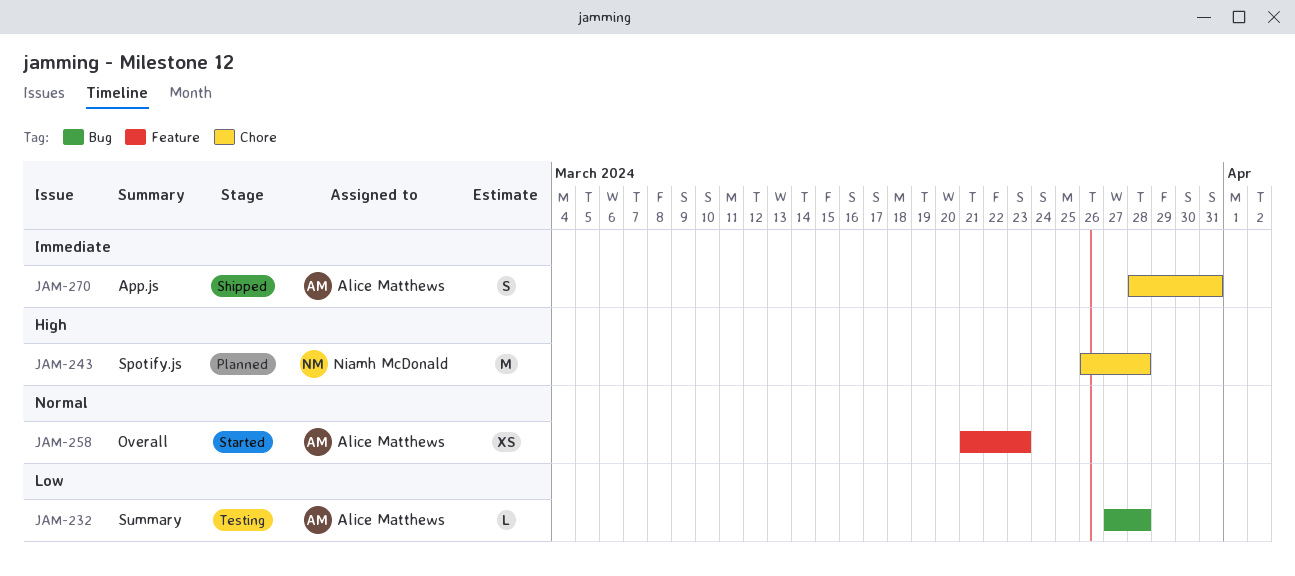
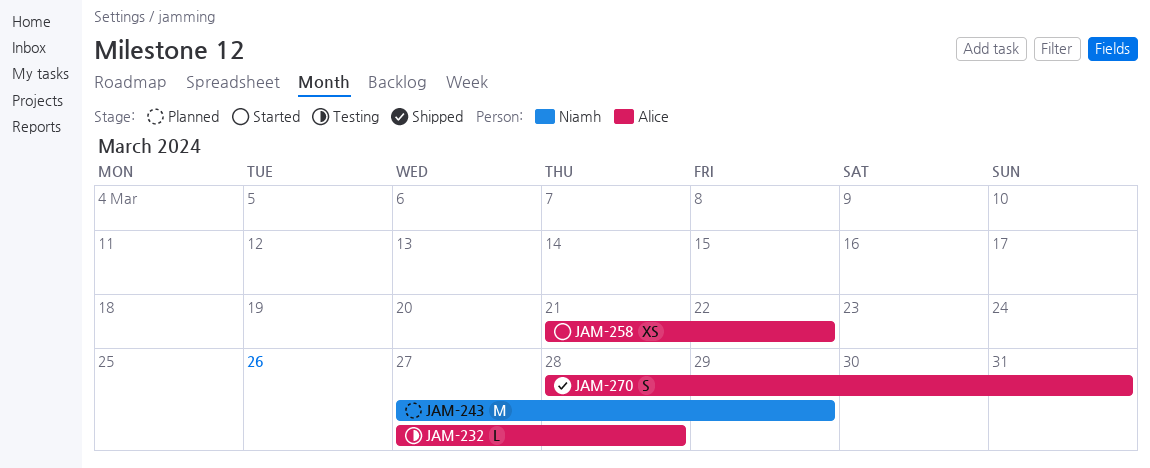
JAM-243, start: Mar 26 -> Mar 27
JAM-243, due: Mar 28 -> Mar 29
JAM-258, due: Mar 23 -> Mar 22

